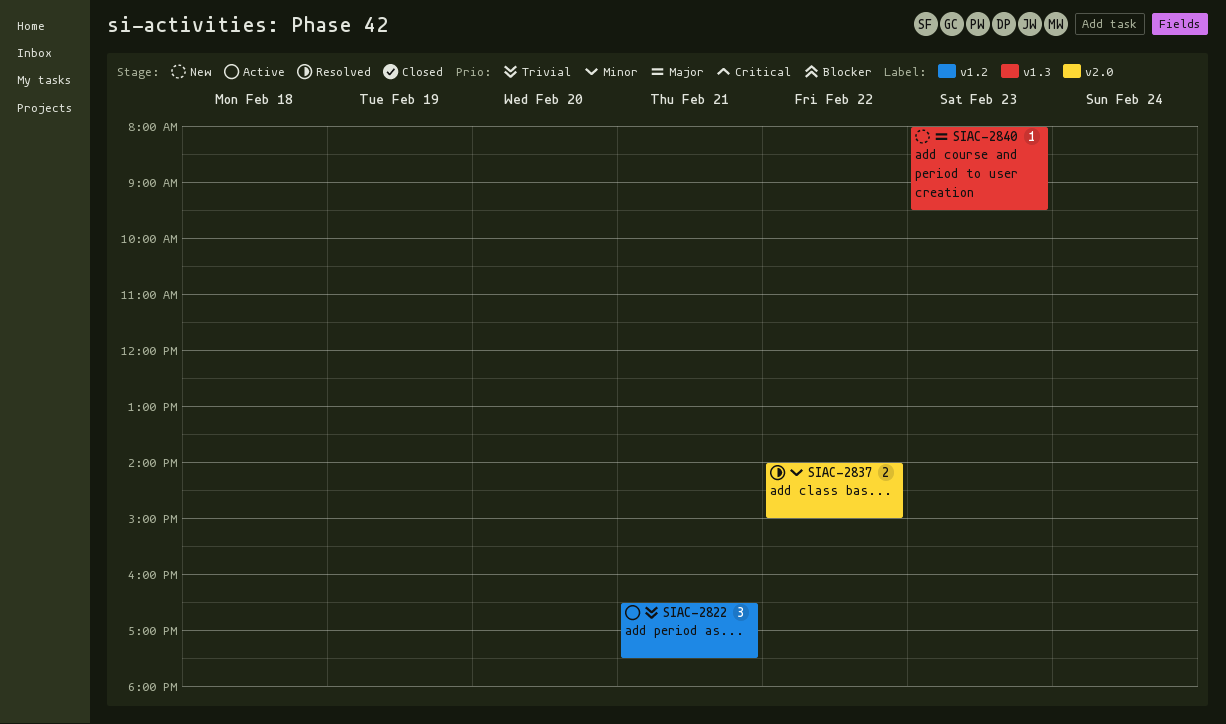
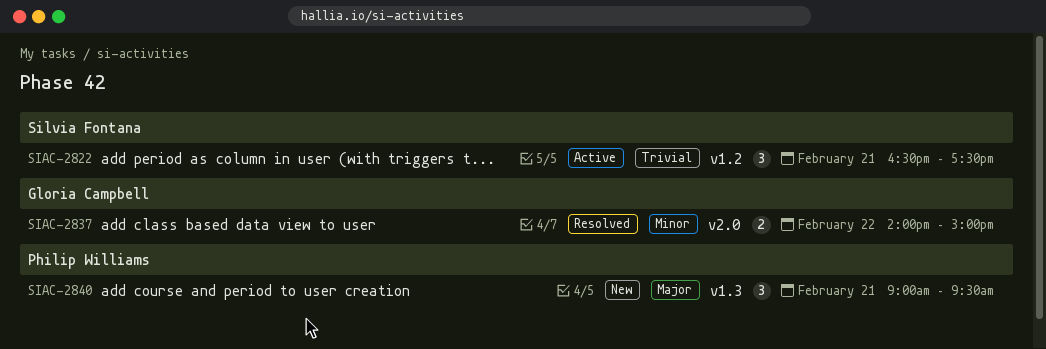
SIAC-2840, estimate: 1 -> 3
SIAC-2840, day: Feb 23 -> Feb 21
SIAC-2840, begins: 08:00 -> 09:00

